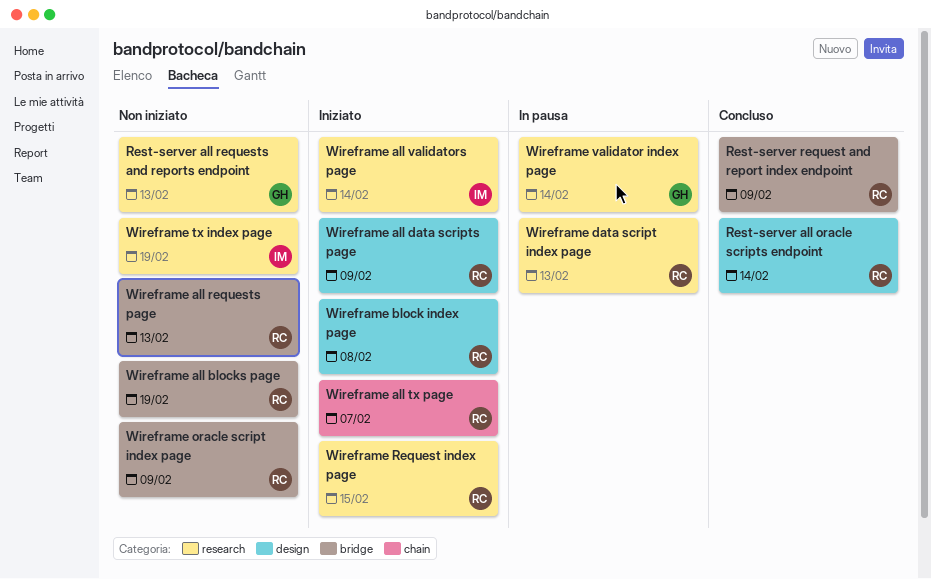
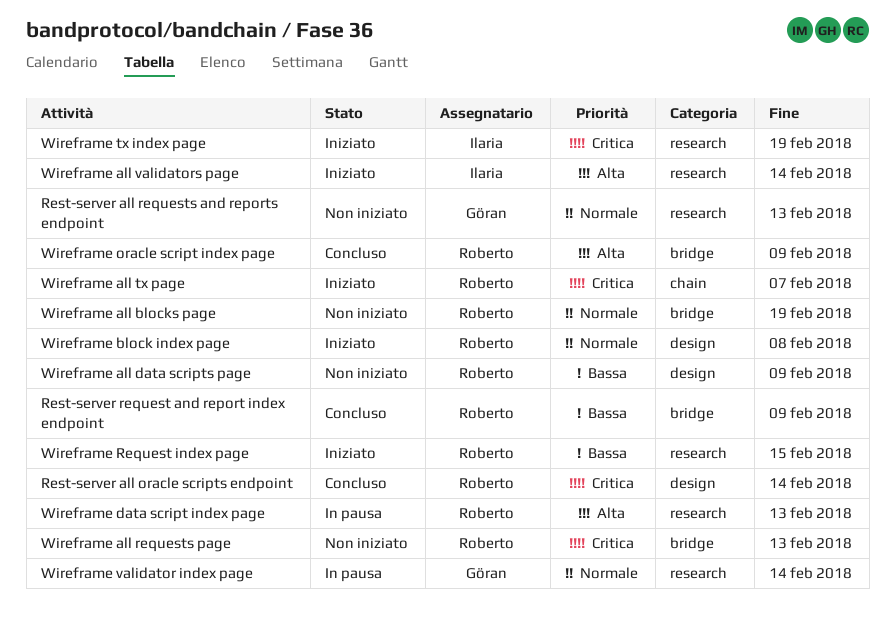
Wireframe all data scripts page, status: Iniziato -> Non iniziato
Wireframe oracle script index page, status: Non iniziato -> Concluso
Wireframe tx index page, status: Non iniziato -> Iniziato

